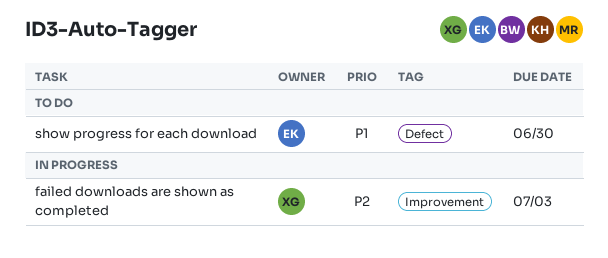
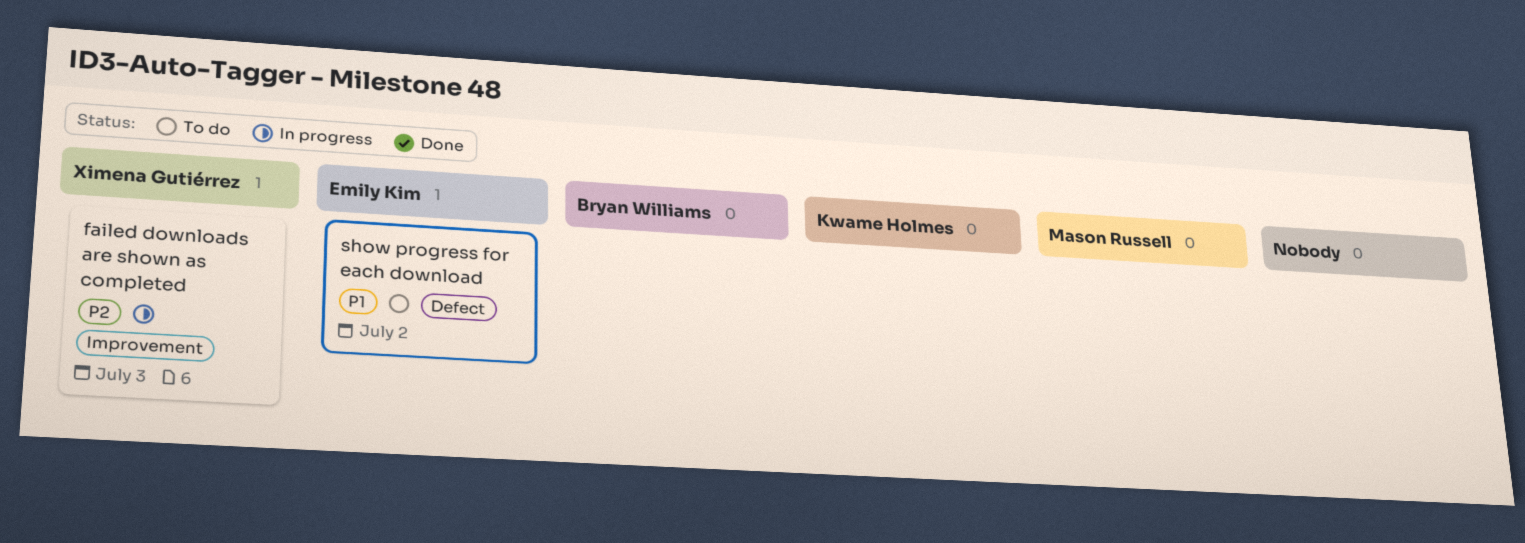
show progress for each download, due: Jun 30 -> Jul 2

